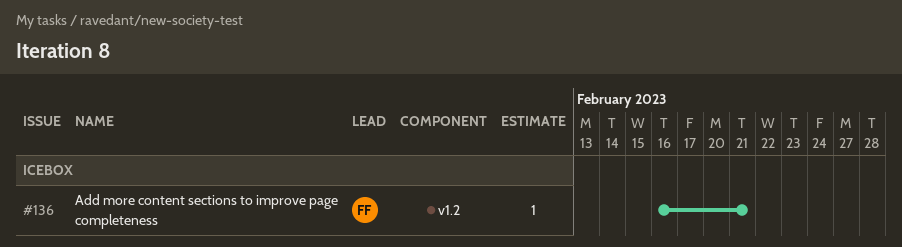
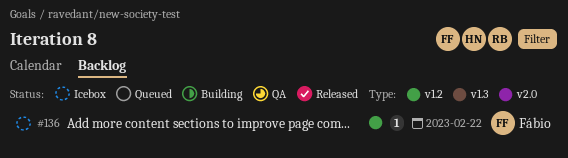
#136, due: Feb 21 -> Feb 22

